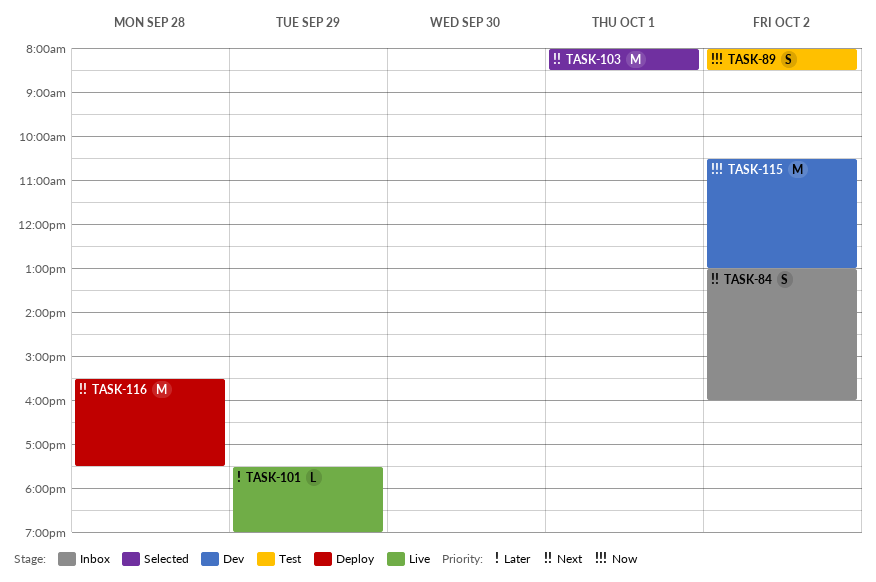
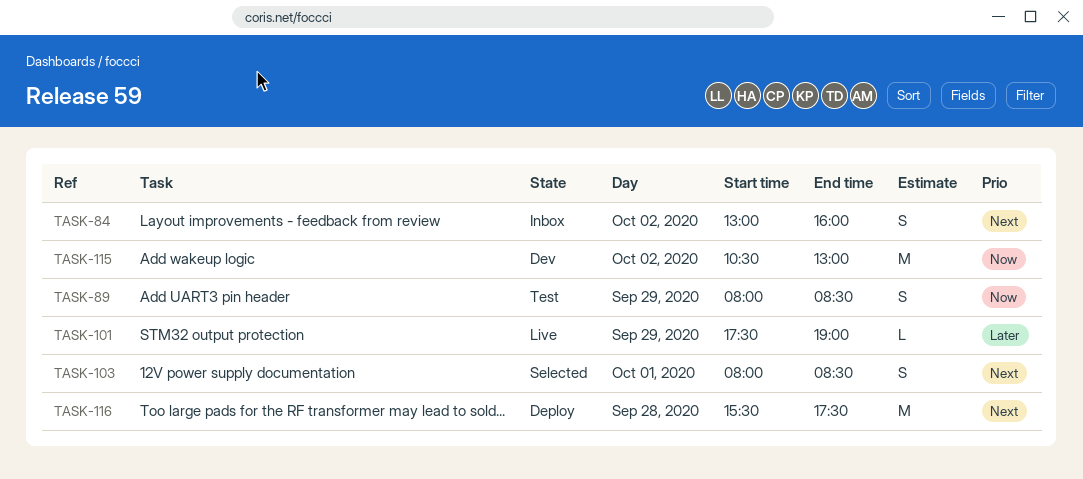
TASK-89, day: Oct 2 -> Sep 29
TASK-103, estimate: M -> S

